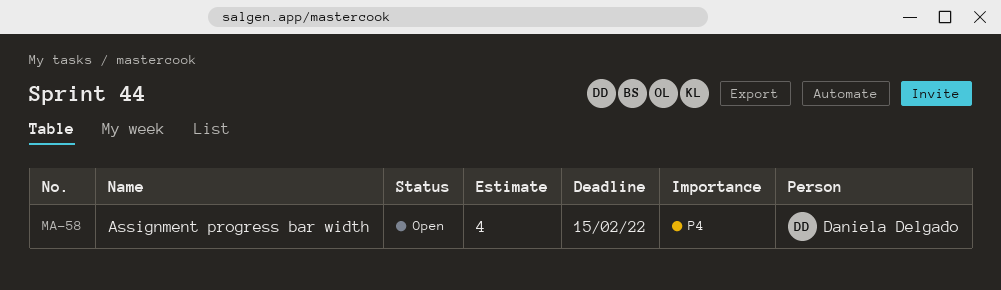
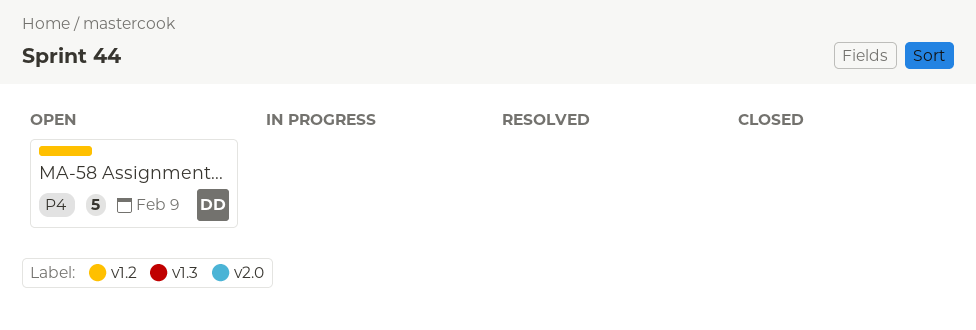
MA-58, estimate: 4 -> 5
MA-58, due: Feb 15 -> Feb 9

